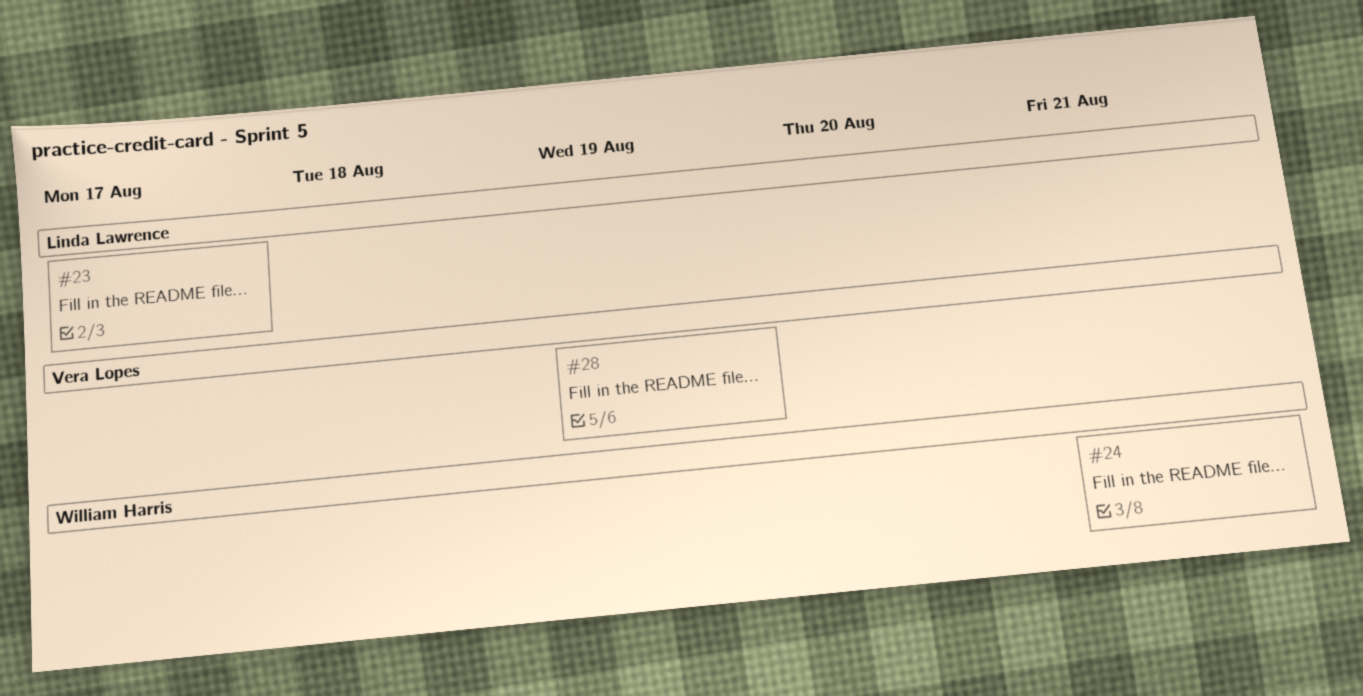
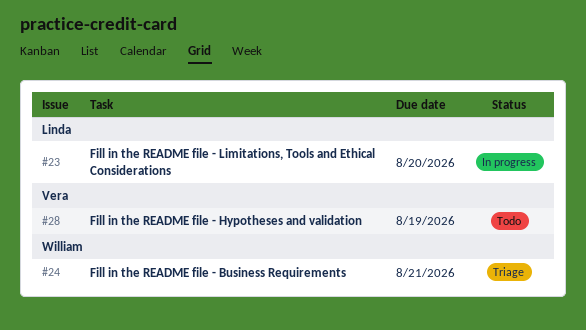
#23, due: Aug 17 -> Aug 20

